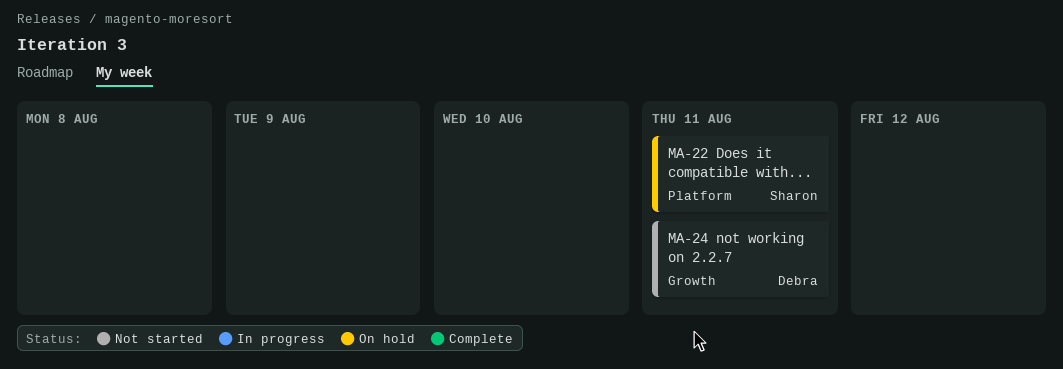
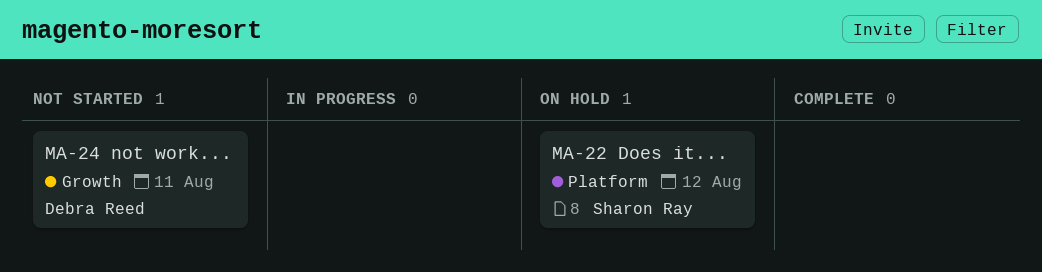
MA-22, due: Aug 11 -> Aug 12

